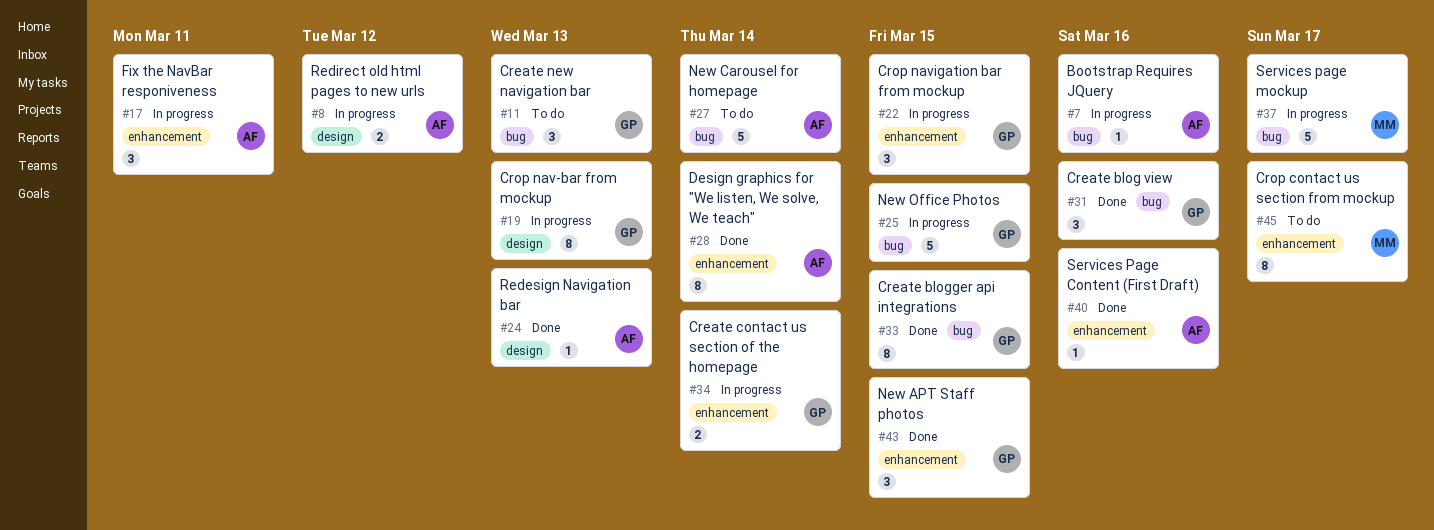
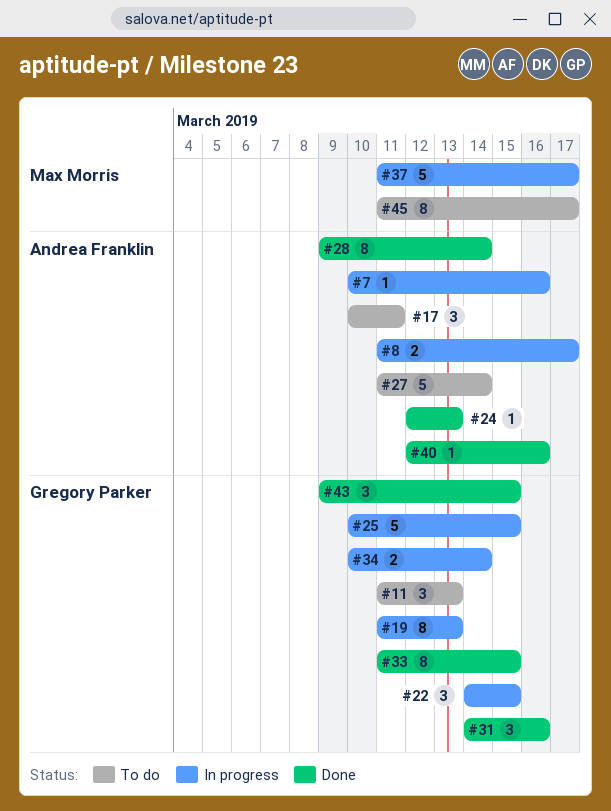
#8, due: Mar 12 -> Mar 17
#17, status: In progress -> To do

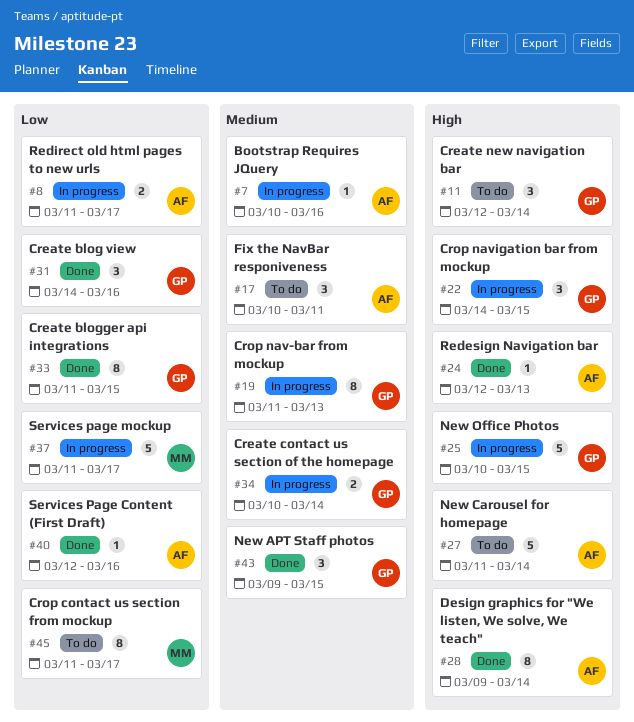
#11, start: Mar 11 -> Mar 12
#11, due: Mar 13 -> Mar 14

